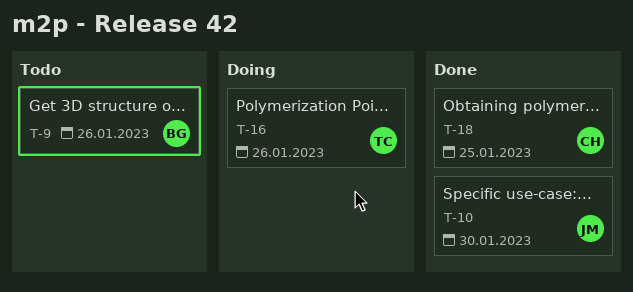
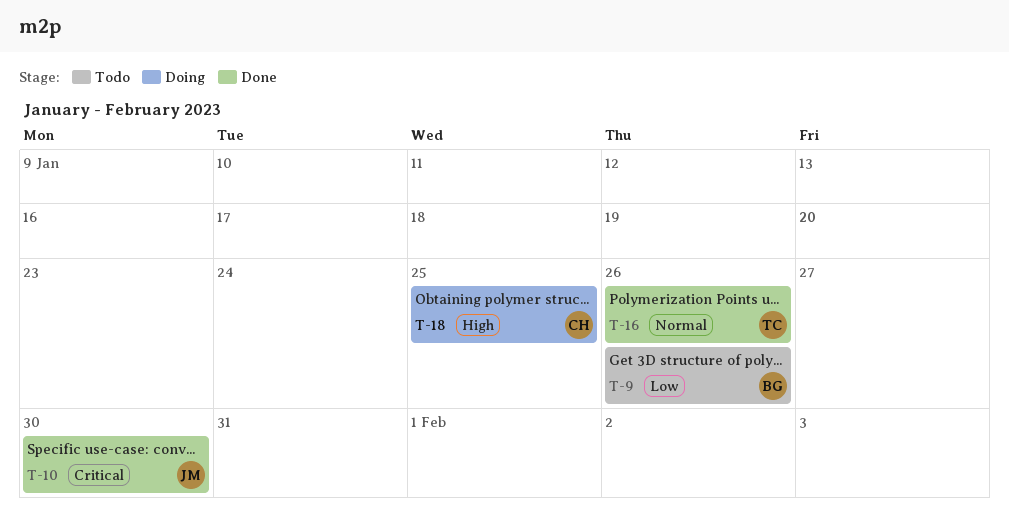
T-16, status: Doing -> Done
T-18, status: Done -> Doing

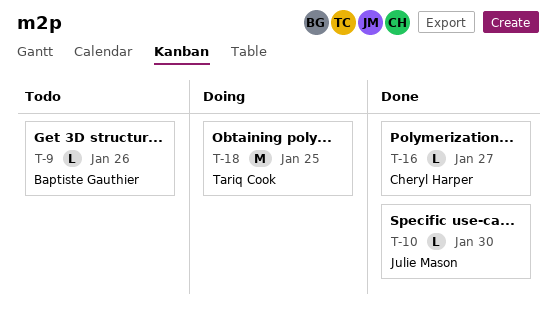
T-16, owner: Tariq Cook -> Cheryl Harper
T-16, due: Jan 26 -> Jan 27
T-18, owner: Cheryl Harper -> Tariq Cook

